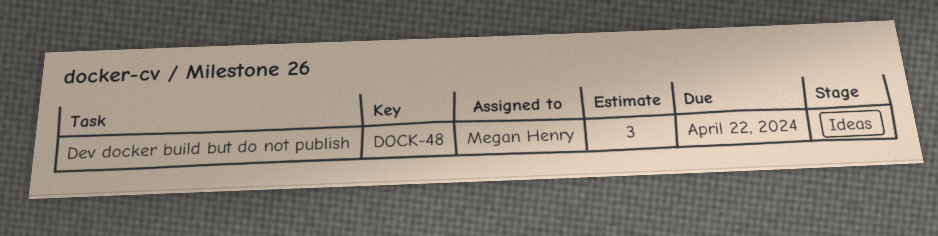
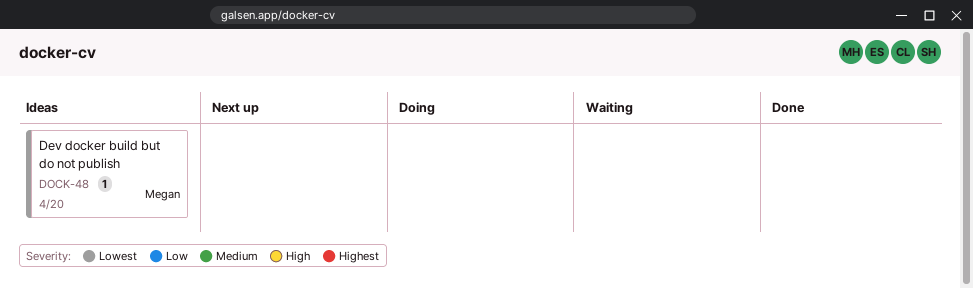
DOCK-48, estimate: 3 -> 1
DOCK-48, due: Apr 22 -> Apr 20

